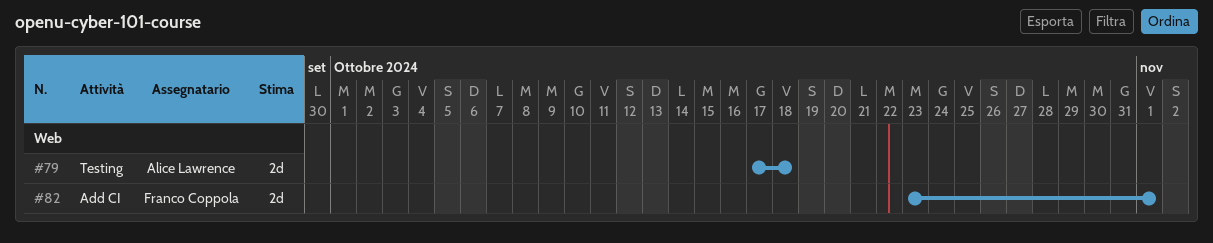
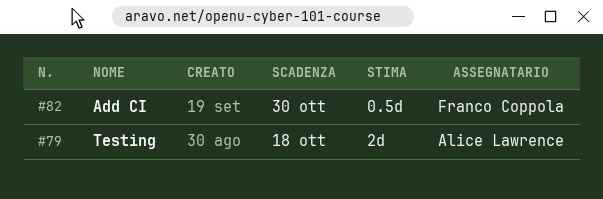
#82, estimate: 2d -> 0.5d
#82, due: Nov 1 -> Oct 30

